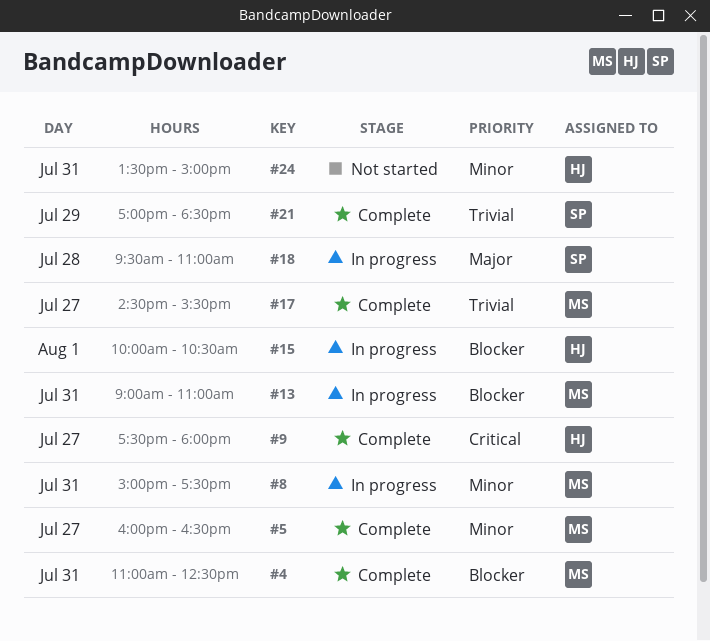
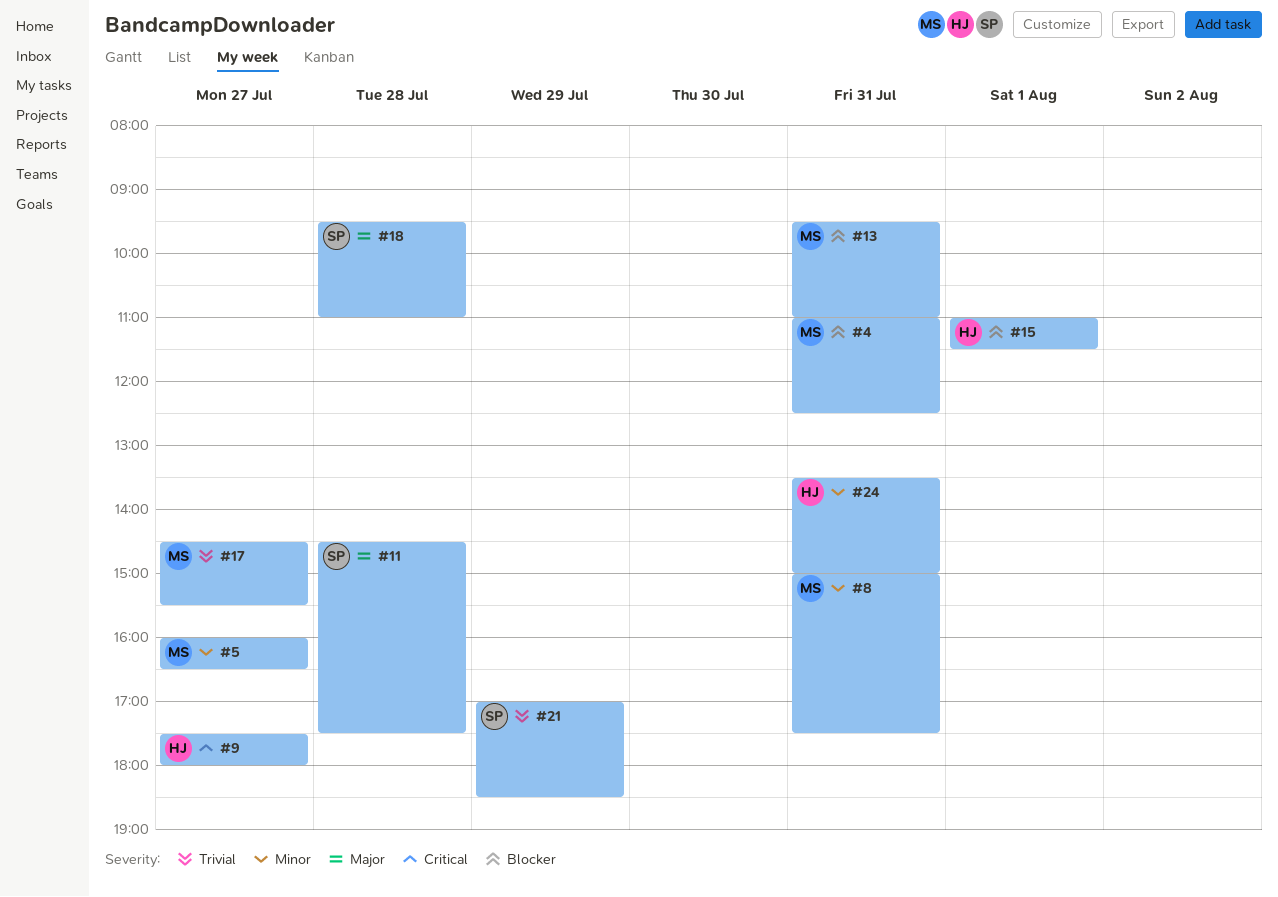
#11: none -> present
#13, begins: 09:00 -> 09:30
#15, begins: 10:00 -> 11:00
#15, ends: 10:30 -> 11:30

